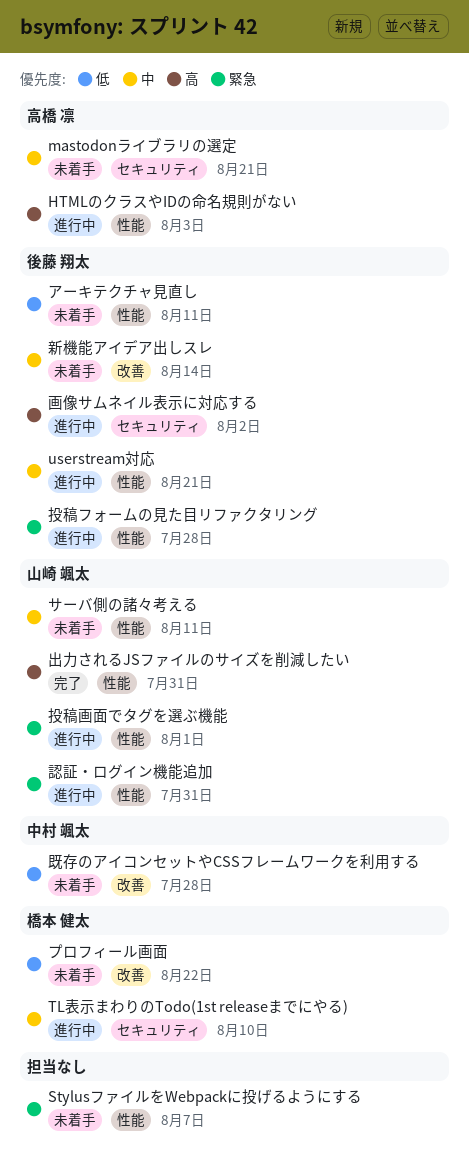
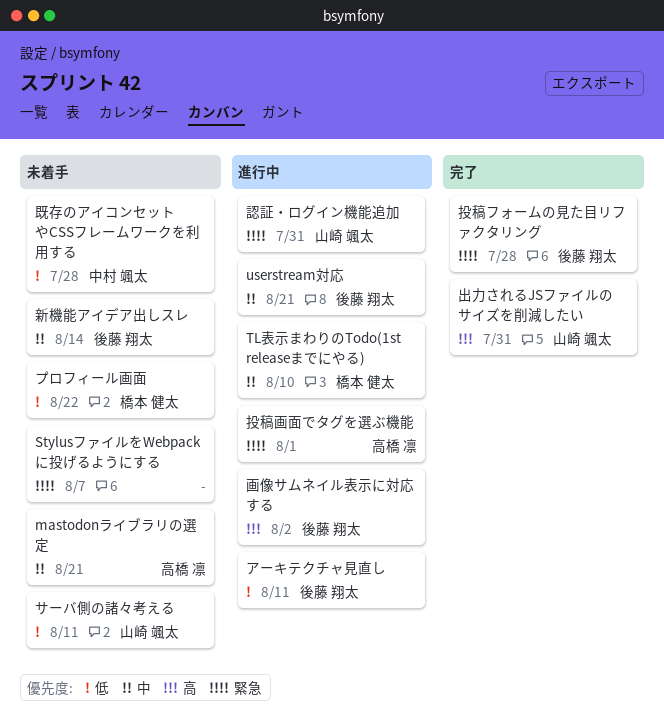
HTMLのクラスやIDの命名規則がない: present -> none
アーキテクチャ見直し, status: 未着手 -> 進行中
サーバ側の諸々考える, priority: 中 -> 低
投稿フォームの見た目リファクタリング, status: 進行中 -> 完了
投稿画面でタグを選ぶ機能, owner: 山崎 颯太 -> 高橋 凛

